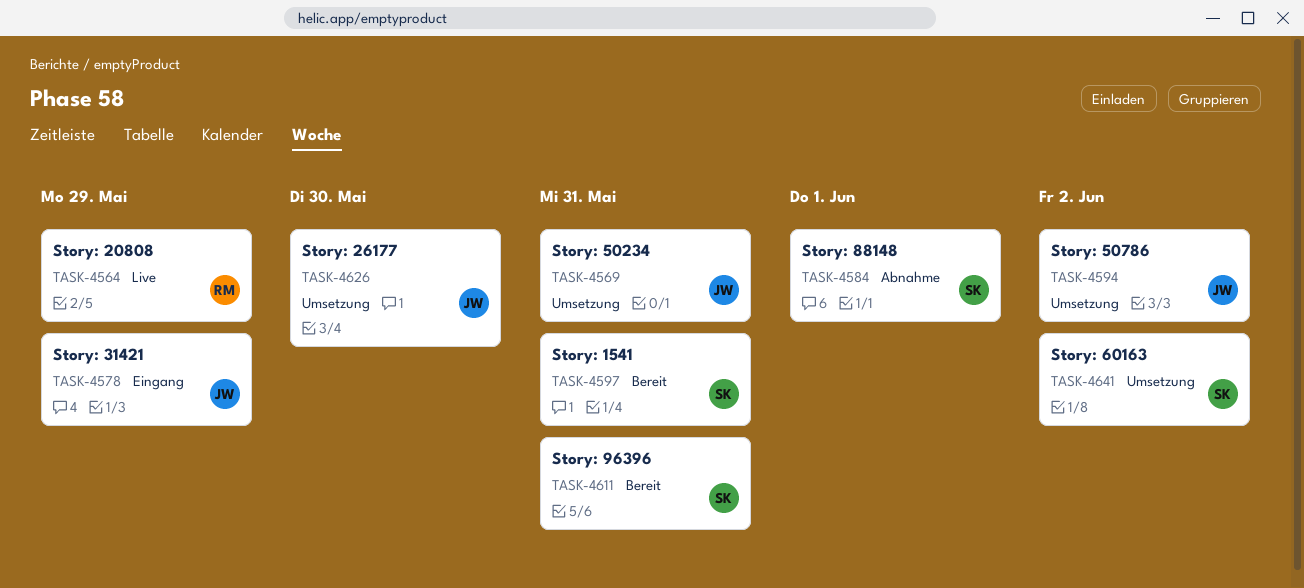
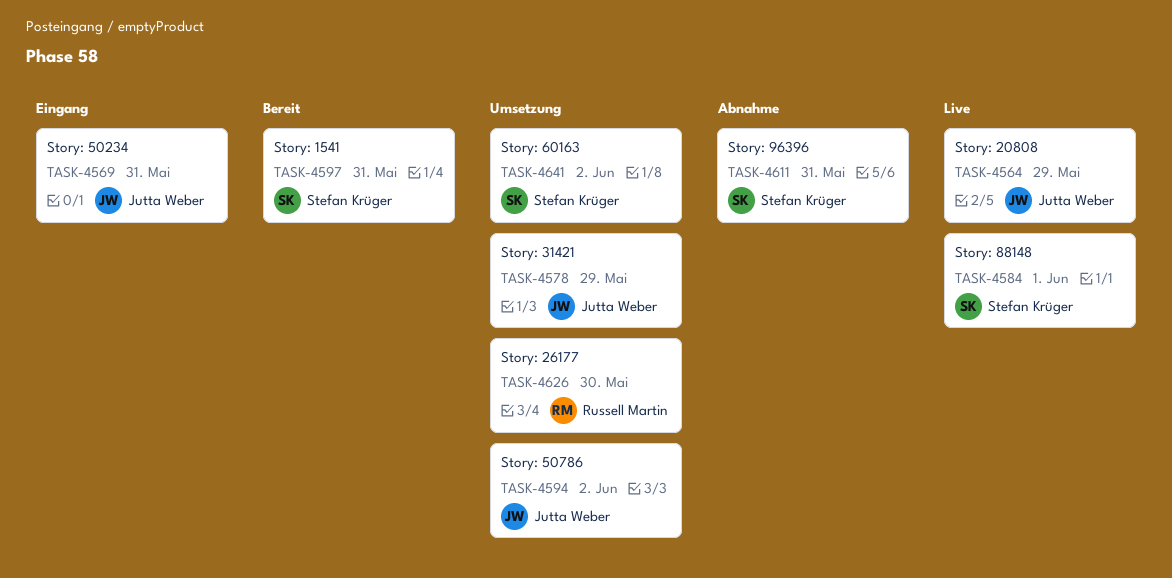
TASK-4564, owner: Russell Martin -> Jutta Weber
TASK-4569, status: Umsetzung -> Eingang
TASK-4578, status: Eingang -> Umsetzung
TASK-4584, status: Abnahme -> Live
TASK-4611, status: Bereit -> Abnahme
TASK-4626, owner: Jutta Weber -> Russell Martin

